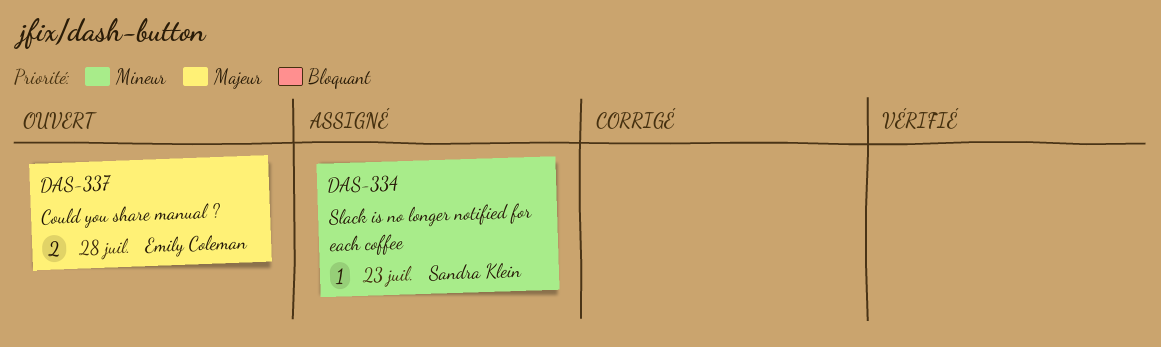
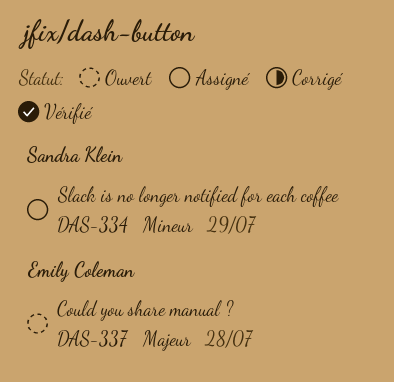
DAS-334, due: Jul 23 -> Jul 29

